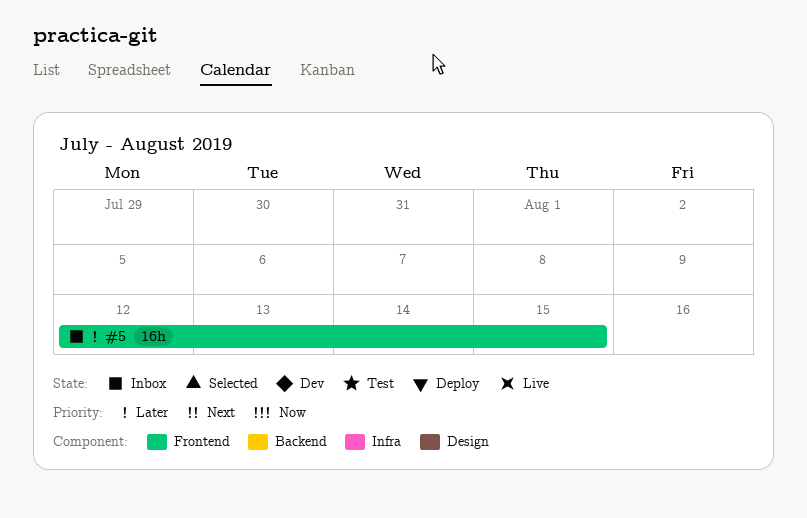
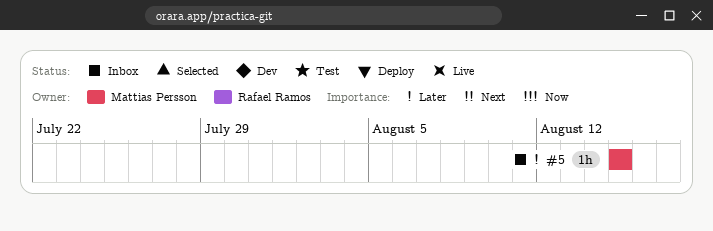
#5, estimate: 16h -> 1h
#5, start: Aug 12 -> Aug 15

